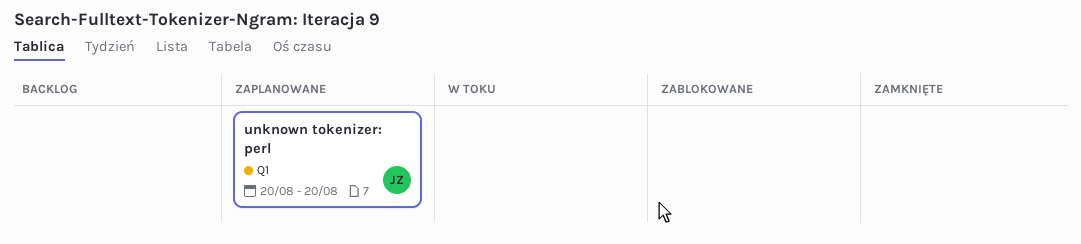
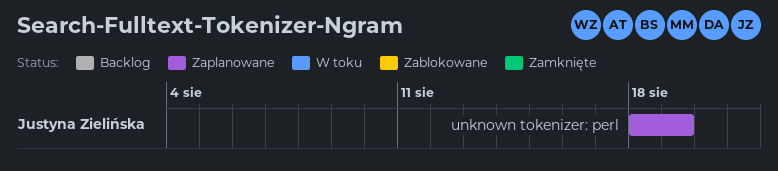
unknown tokenizer: perl, start: Aug 20 -> Aug 18
unknown tokenizer: perl, due: Aug 20 -> Aug 19

